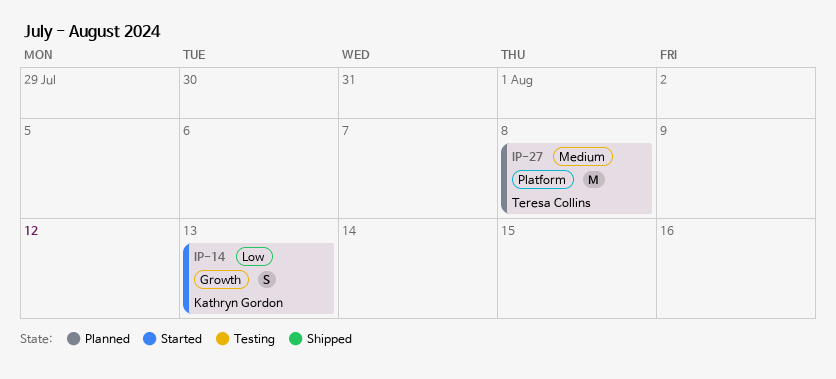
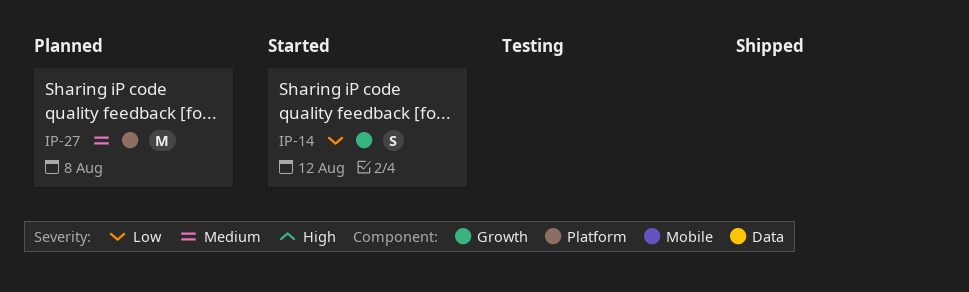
IP-14, due: Aug 13 -> Aug 12

